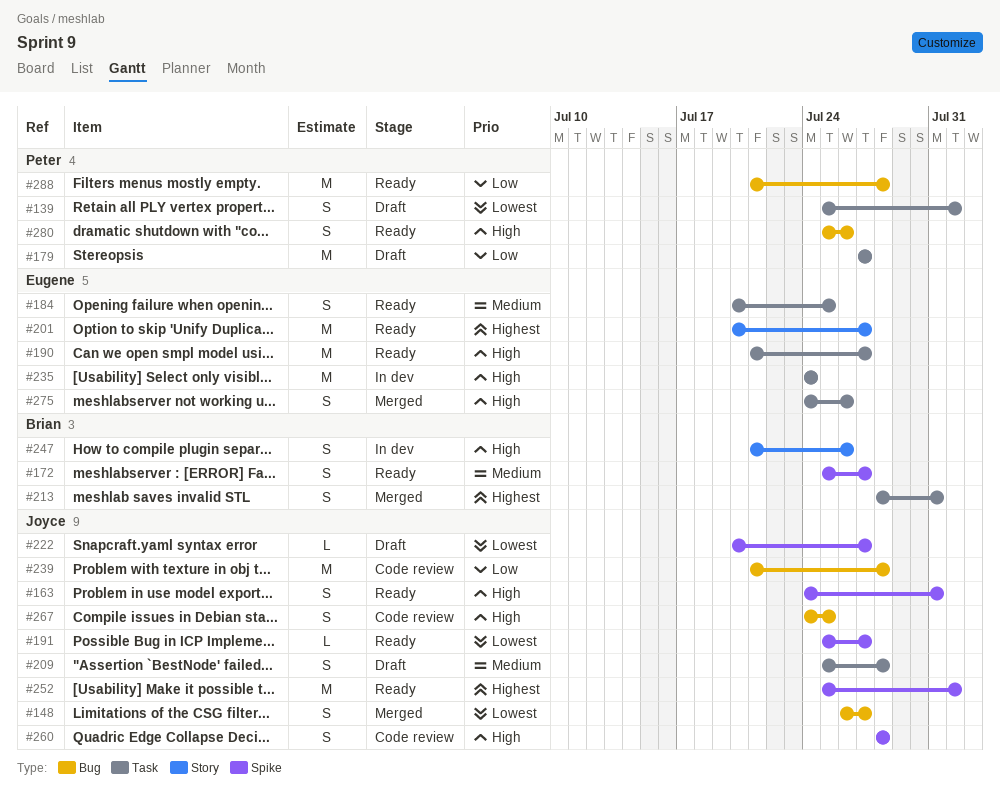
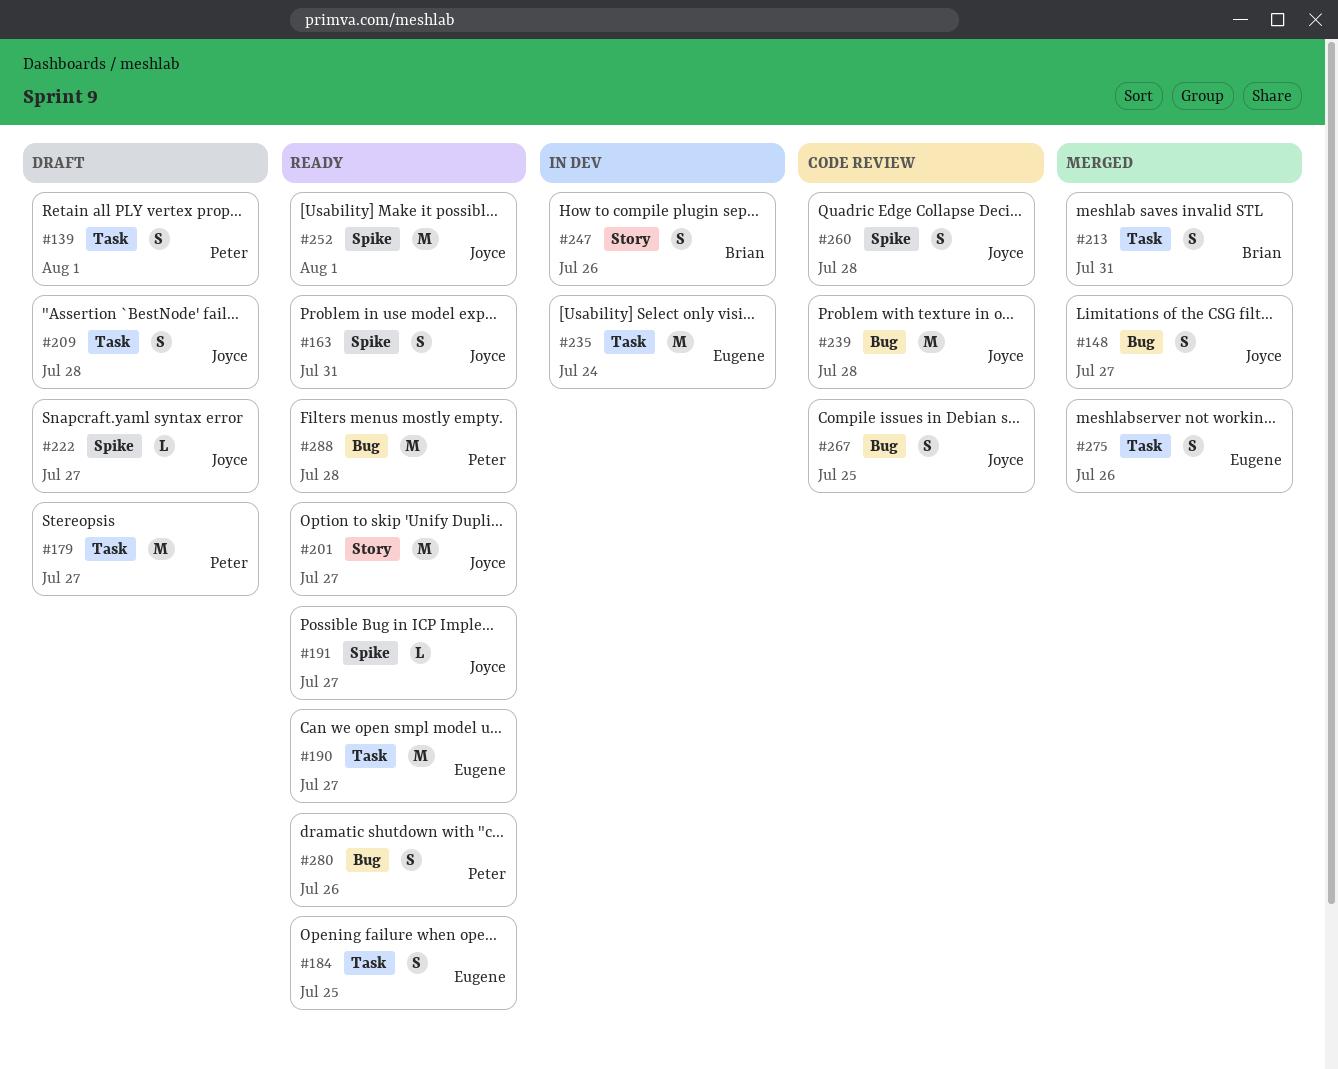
#172: present -> none
#201, owner: Eugene -> Joyce

